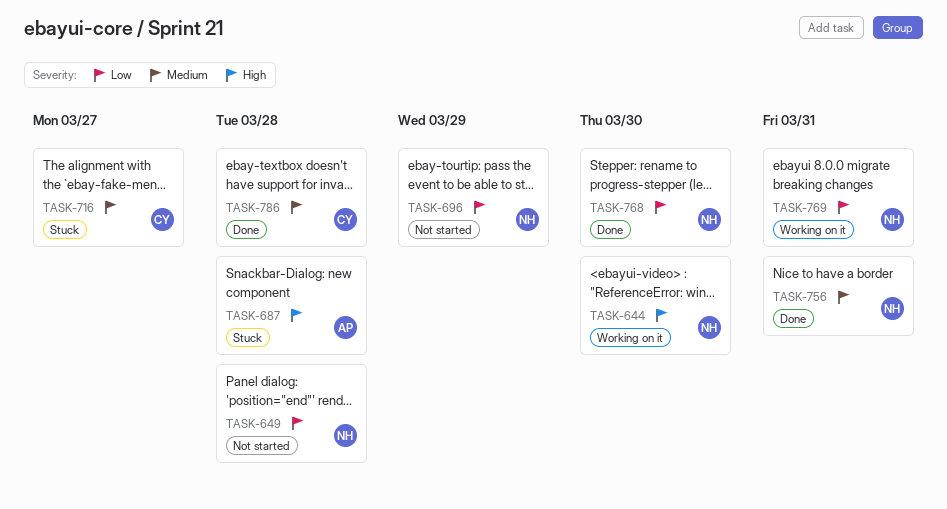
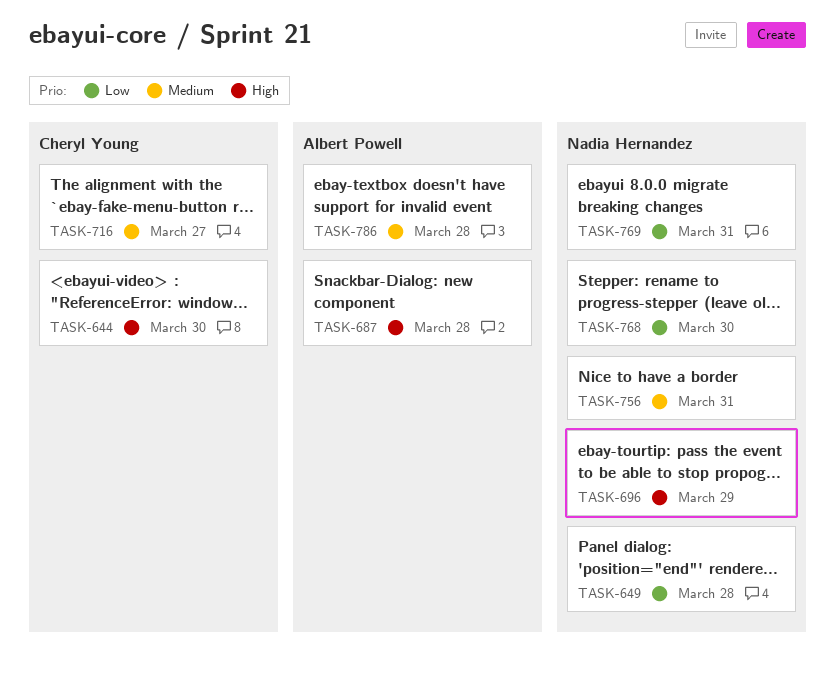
TASK-644, owner: Nadia Hernandez -> Cheryl Young
TASK-696, priority: Low -> High
TASK-786, owner: Cheryl Young -> Albert Powell

